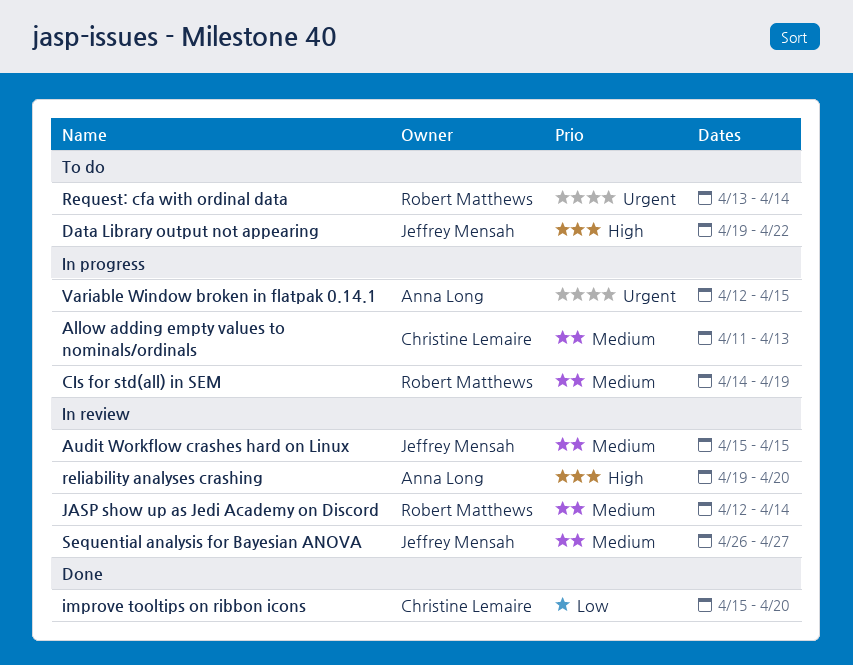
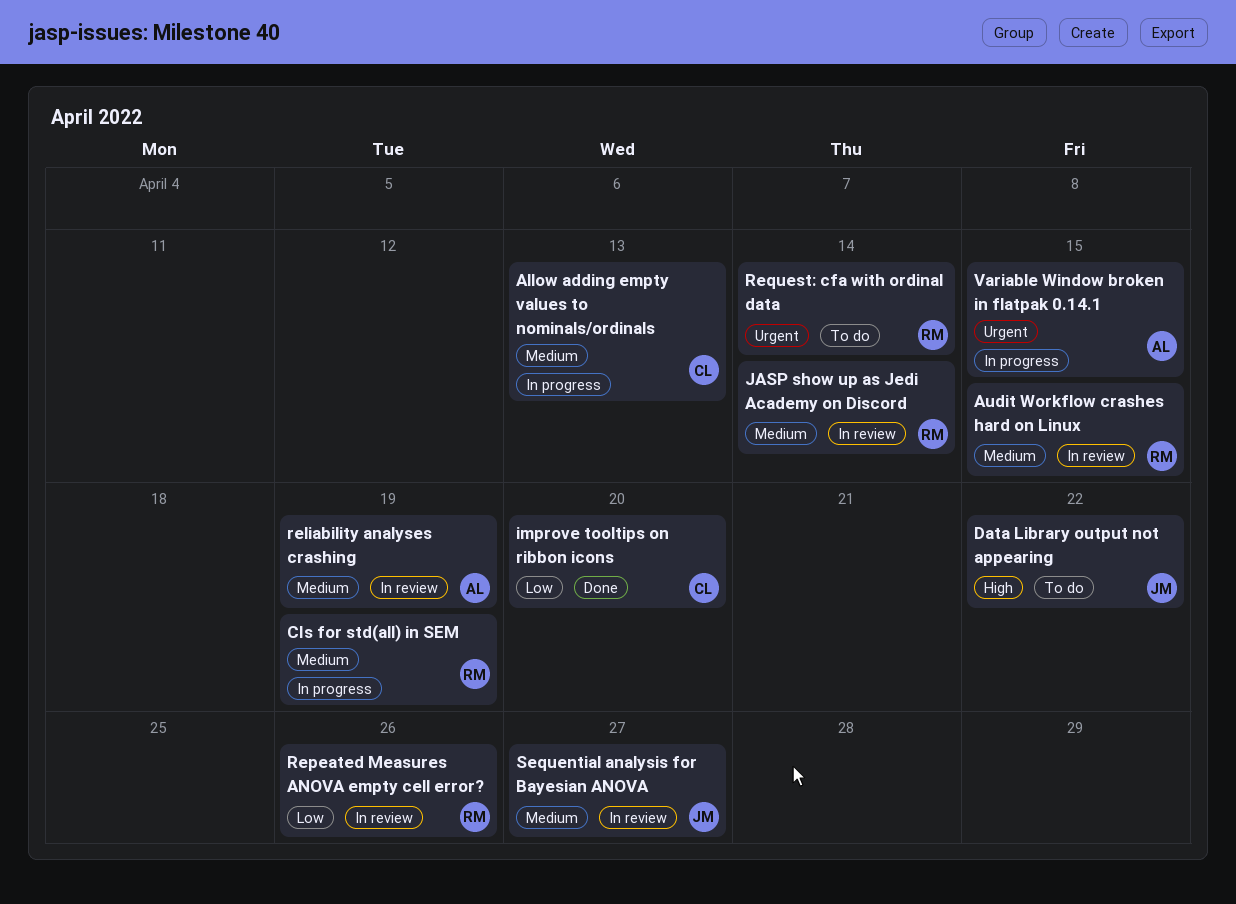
Audit Workflow crashes hard on Linux, owner: Jeffrey Mensah -> Robert Matthews
reliability analyses crashing, priority: High -> Medium
reliability analyses crashing, due: Apr 20 -> Apr 19
Repeated Measures ANOVA empty cell error?: none -> present

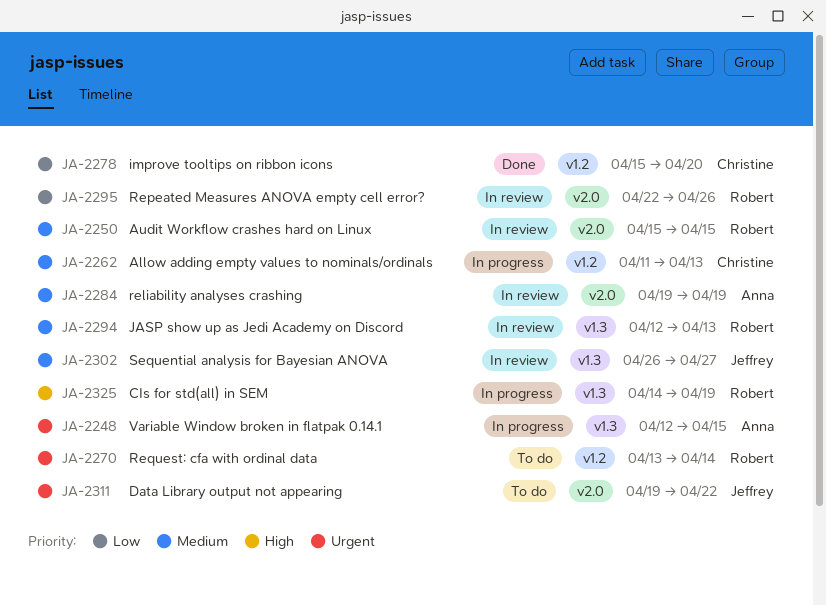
CIs for std(all) in SEM, priority: Medium -> High
Data Library output not appearing, priority: High -> Urgent
JASP show up as Jedi Academy on Discord, due: Apr 14 -> Apr 13

